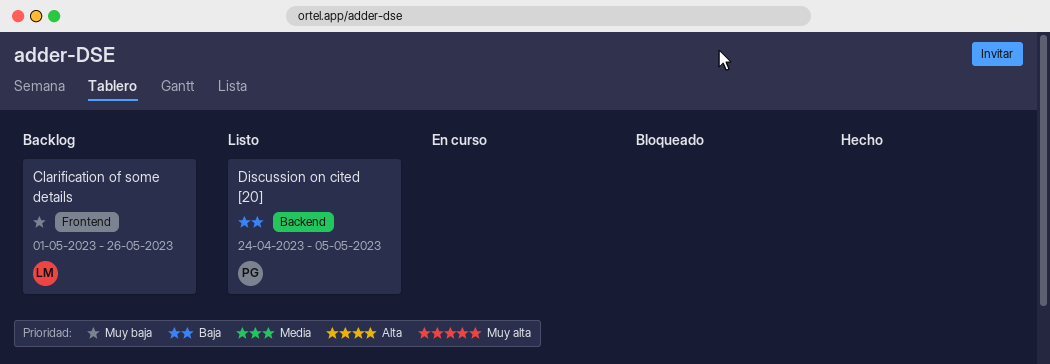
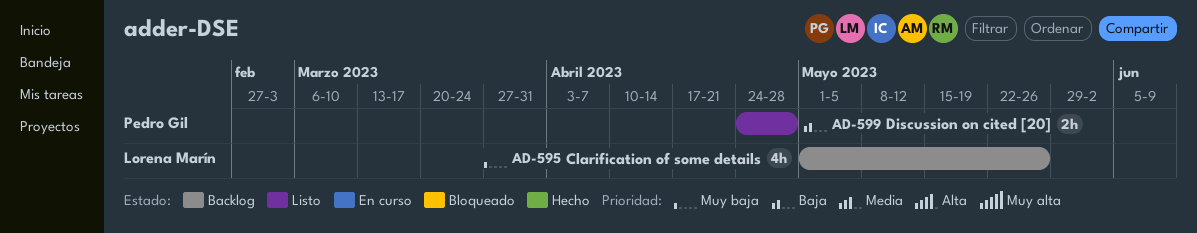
Discussion on cited [20], due: May 5 -> Apr 28

